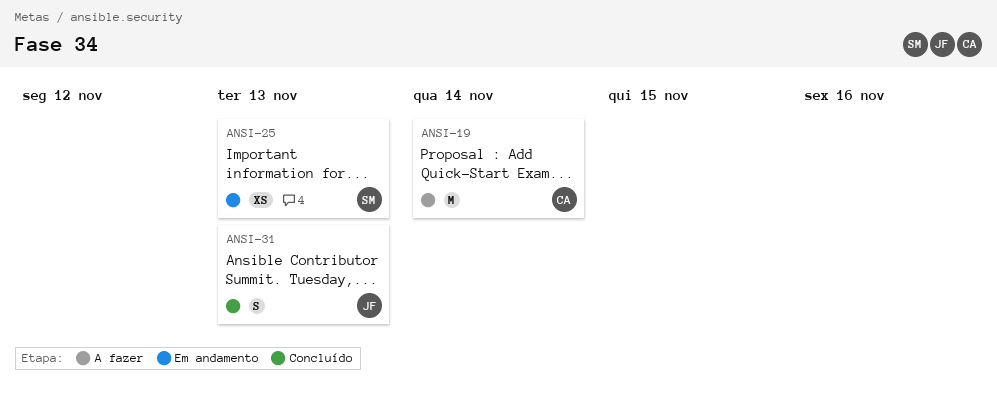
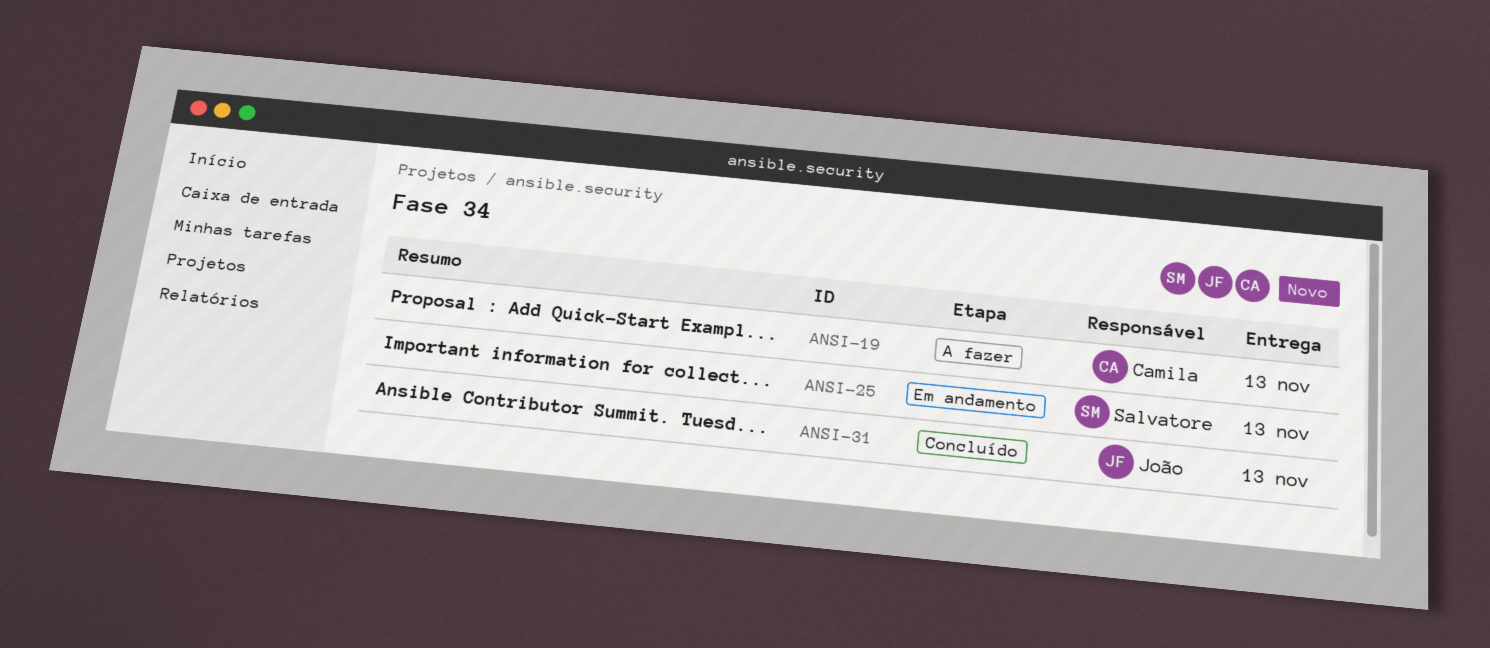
ANSI-19, due: Nov 14 -> Nov 13

